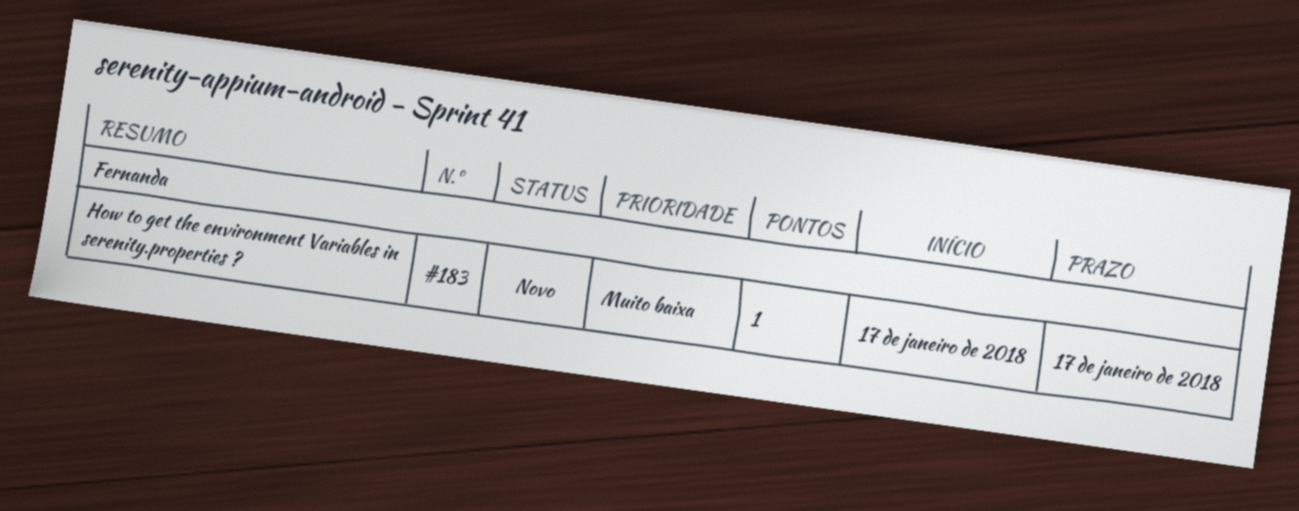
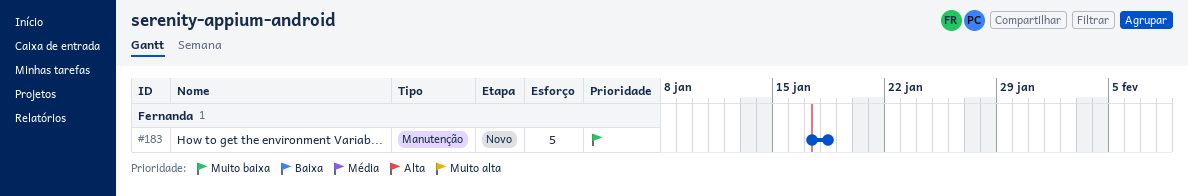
#183, estimate: 1 -> 5
#183, due: Jan 17 -> Jan 18

